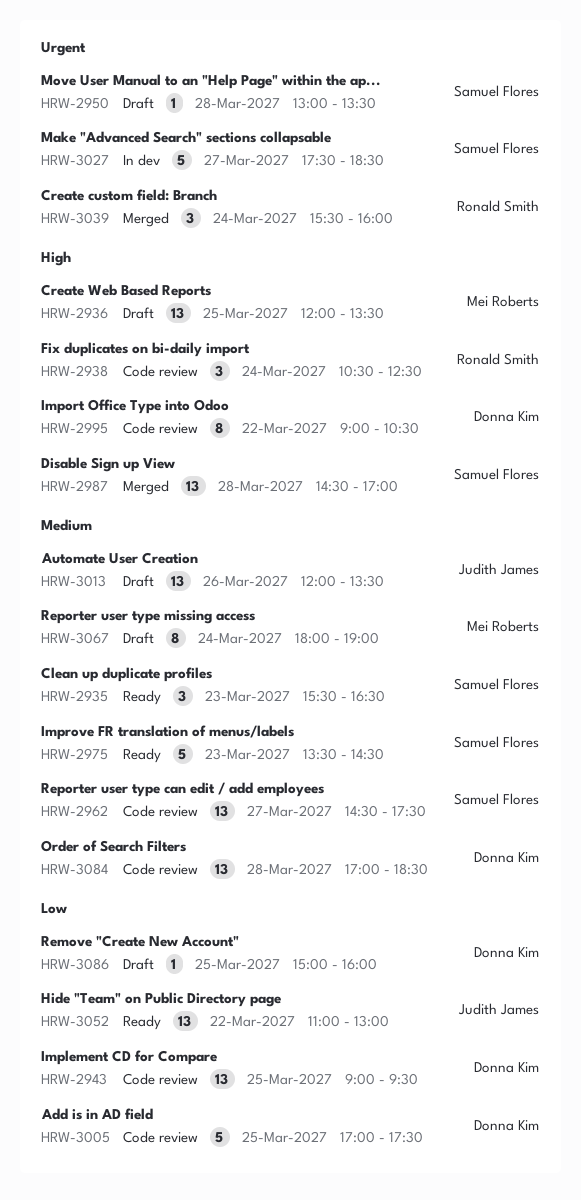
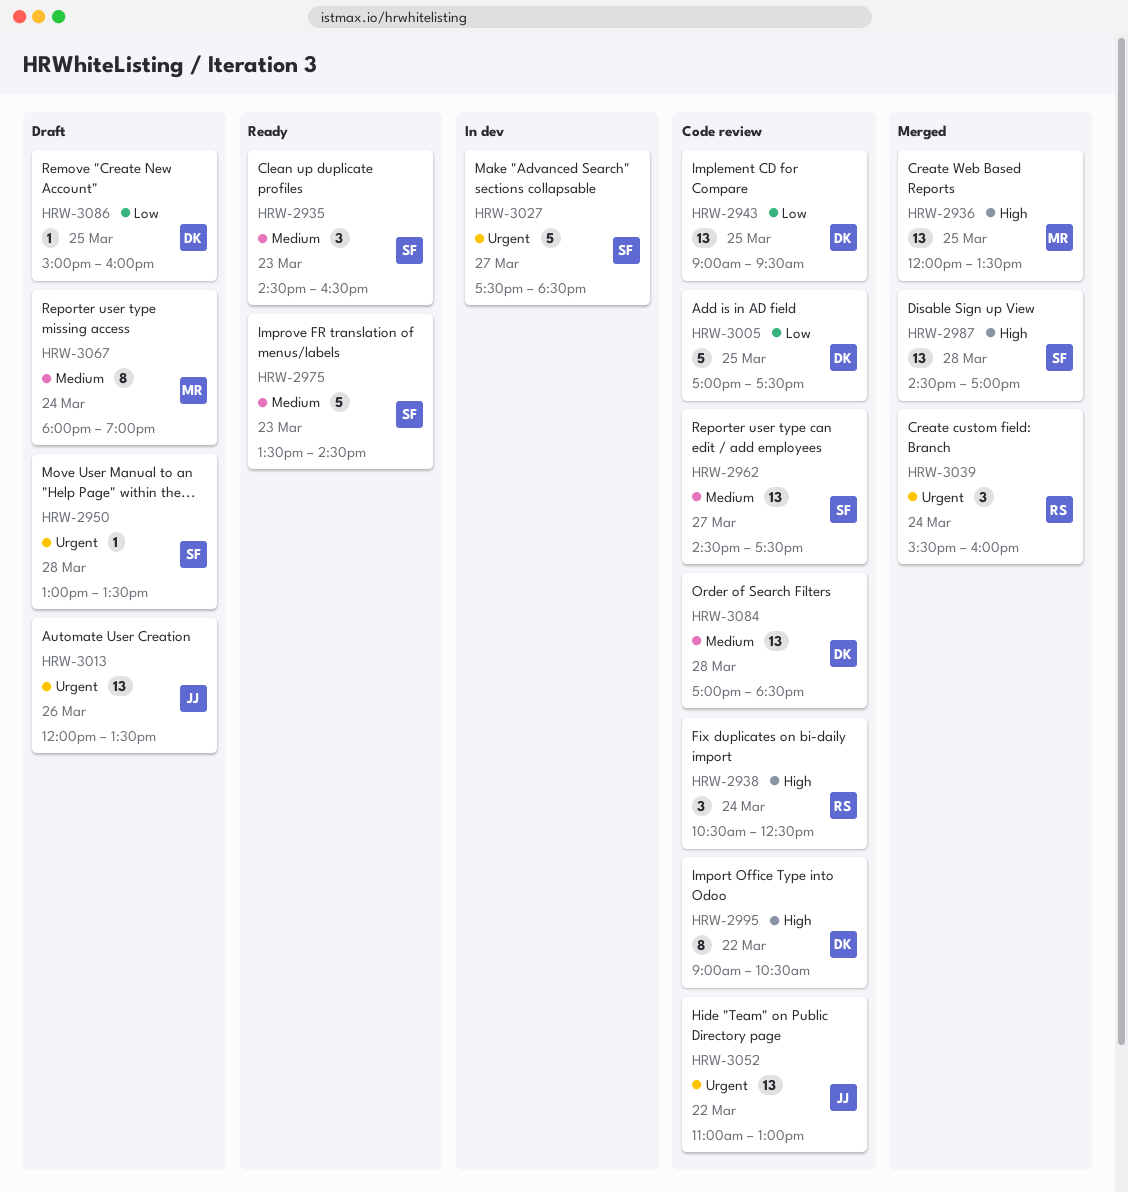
HRW-2935, begins: 15:30 -> 14:30
HRW-2936, status: Draft -> Merged
HRW-3013, priority: Medium -> Urgent
HRW-3052, status: Ready -> Code review
HRW-3052, priority: Low -> Urgent

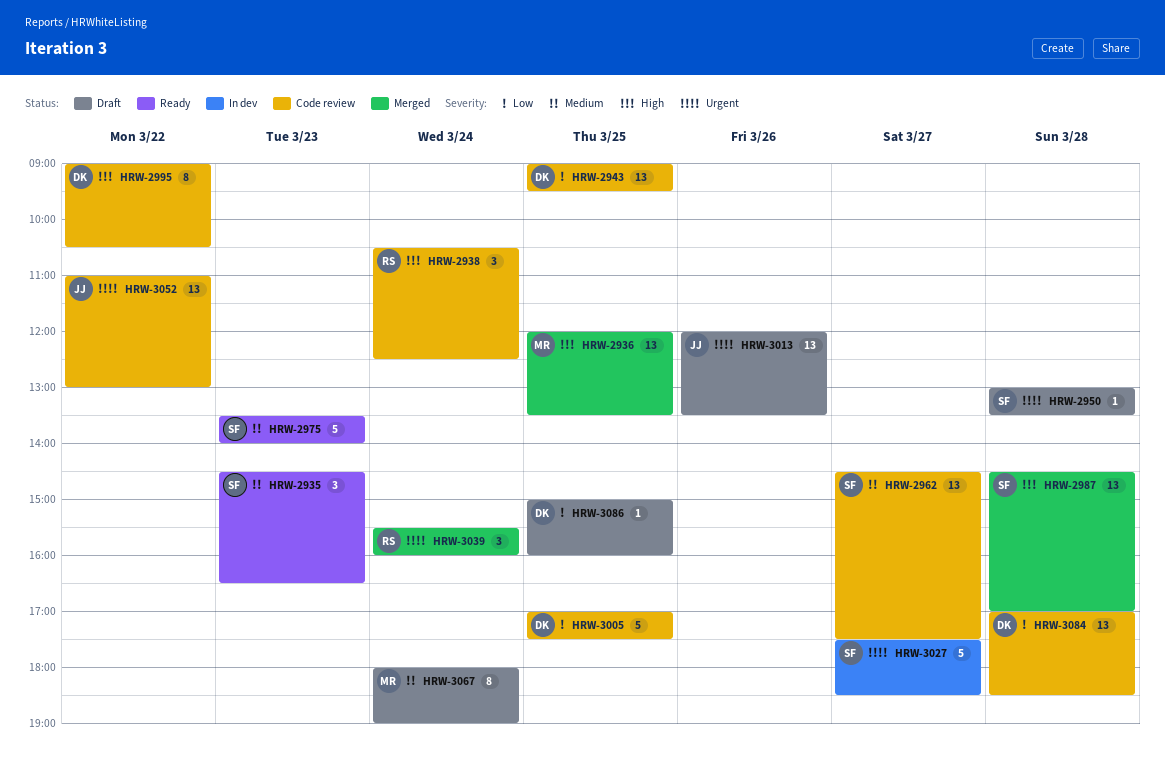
HRW-2975, ends: 14:30 -> 14:00
HRW-3084, priority: Medium -> Low

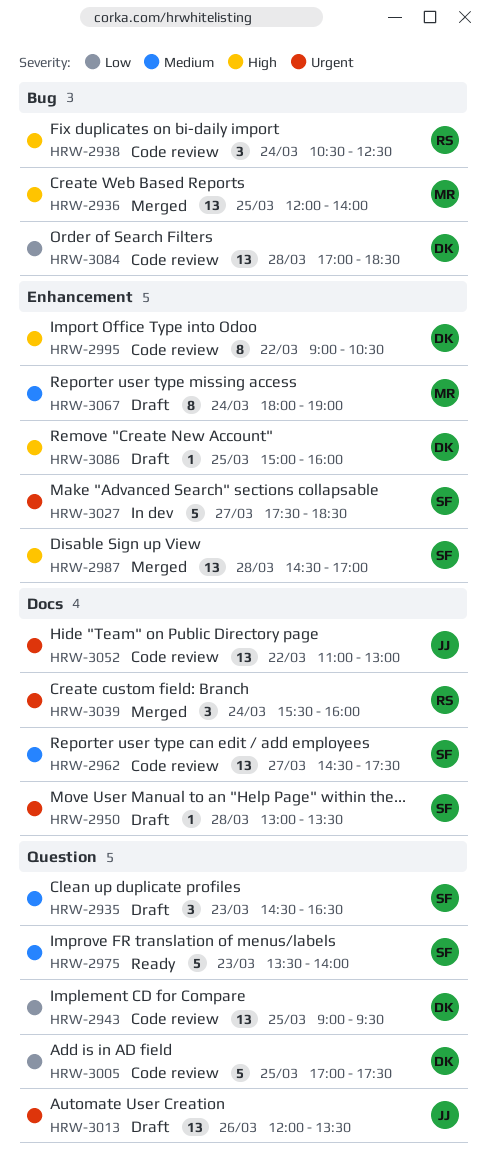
HRW-2935, status: Ready -> Draft
HRW-2936, ends: 13:30 -> 14:00
HRW-3086, priority: Low -> High

